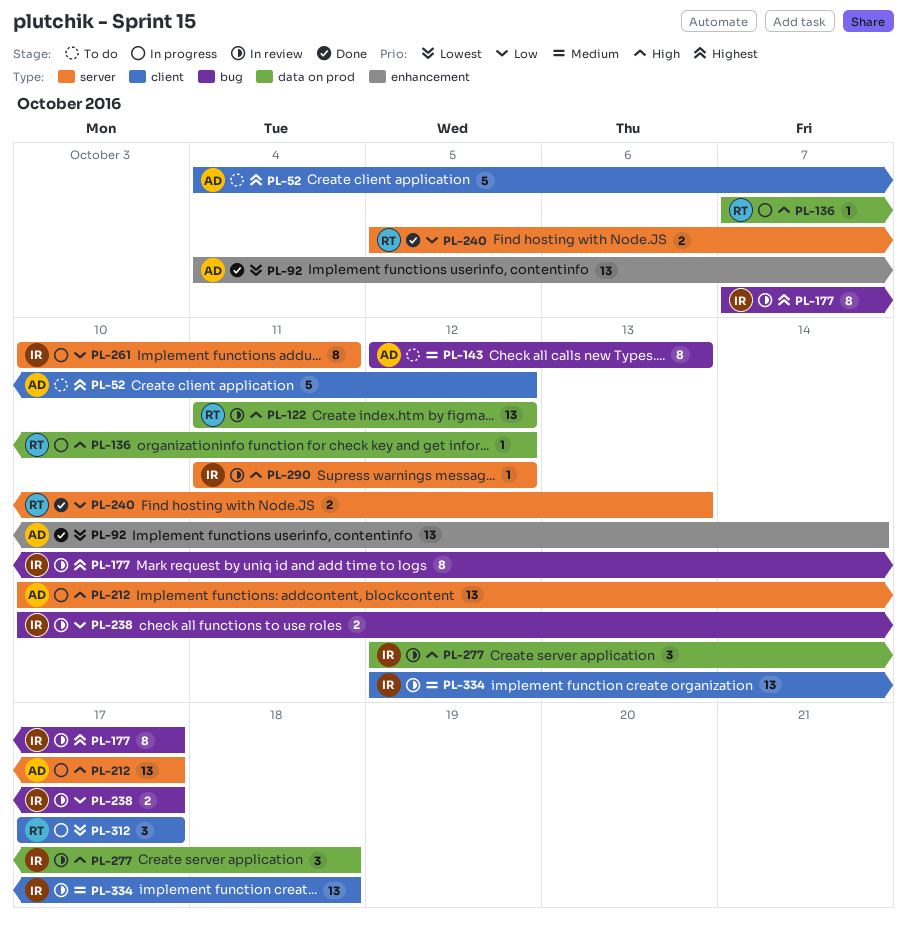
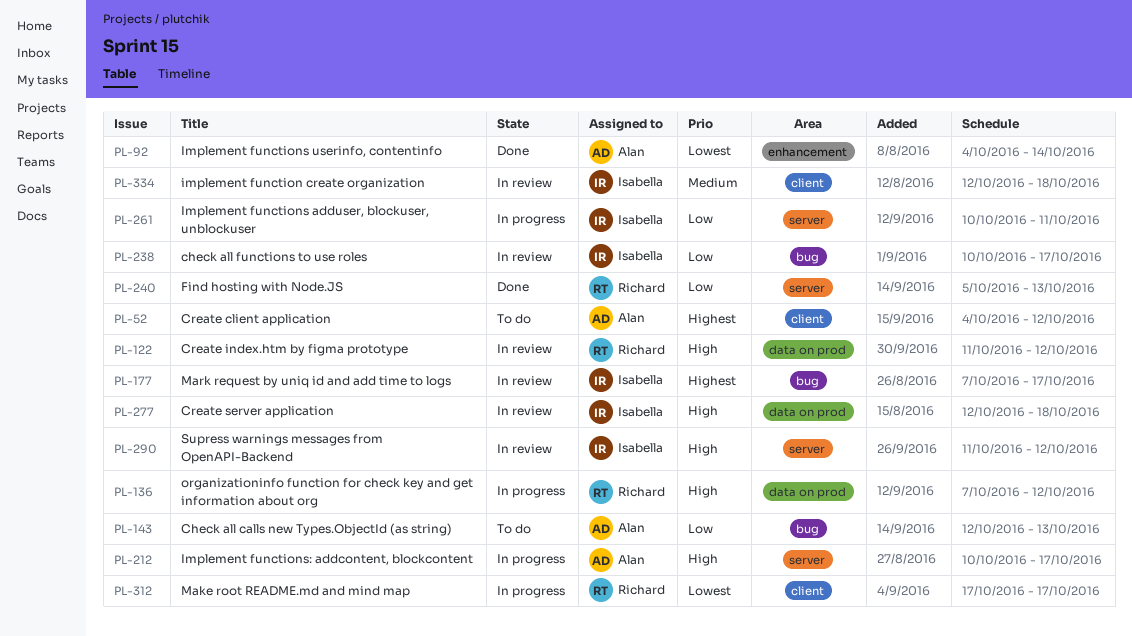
PL-143, priority: Medium -> Low

